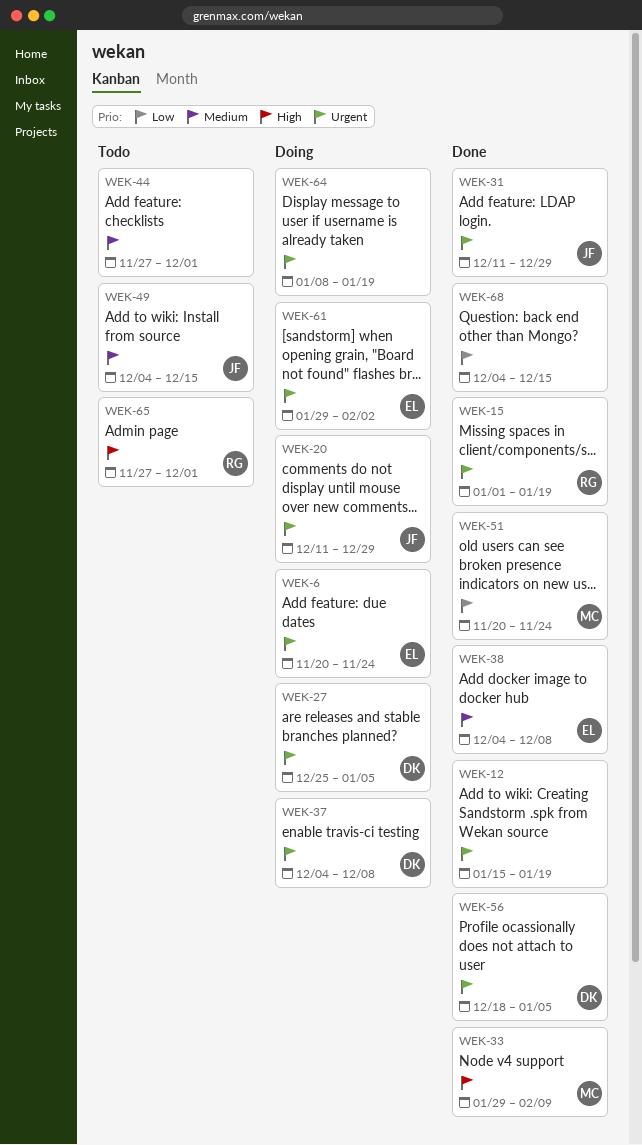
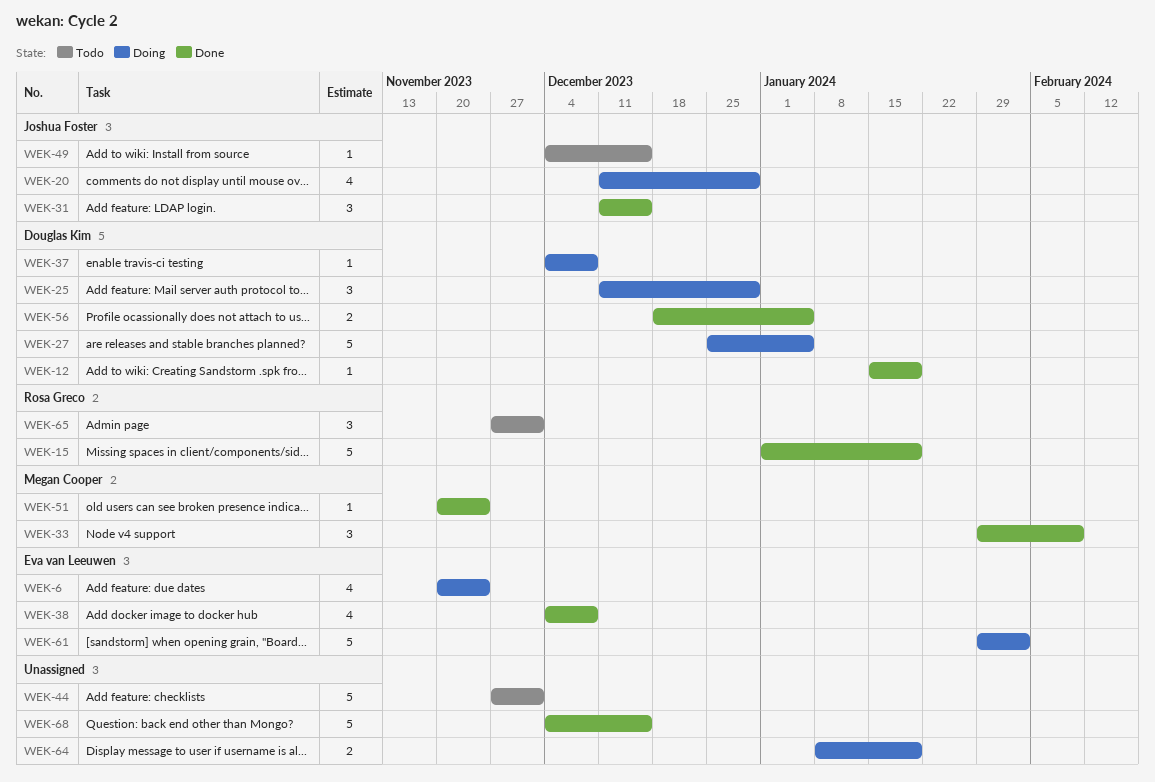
WEK-12, owner: none -> Douglas Kim
WEK-25: none -> present
WEK-31, due: Dec 29 -> Dec 15

